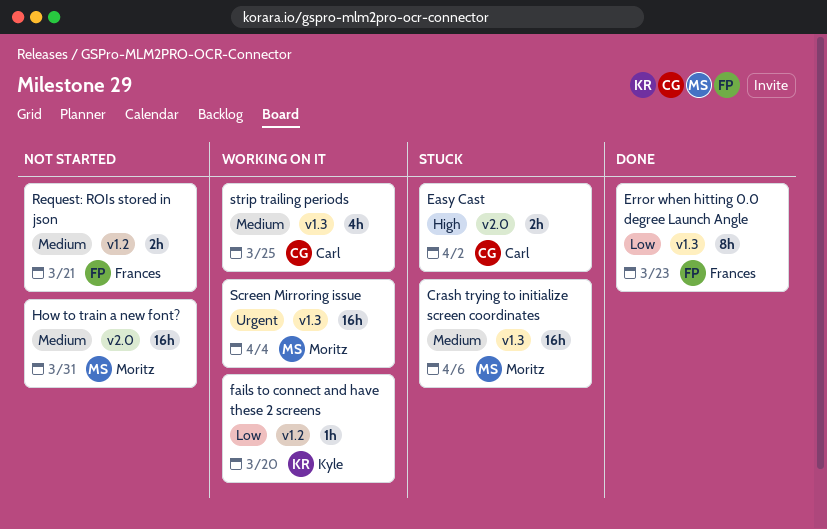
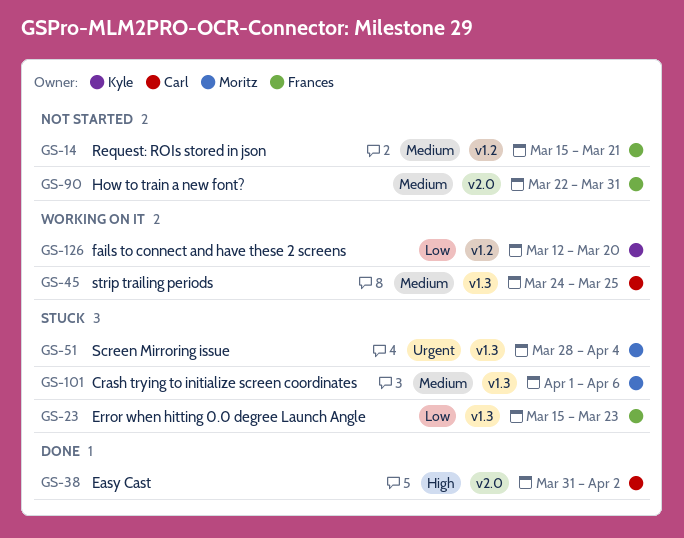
Easy Cast, status: Stuck -> Done
Error when hitting 0.0 degree Launch Angle, status: Done -> Stuck
How to train a new font?, owner: Moritz -> Frances
Screen Mirroring issue, status: Working on it -> Stuck

